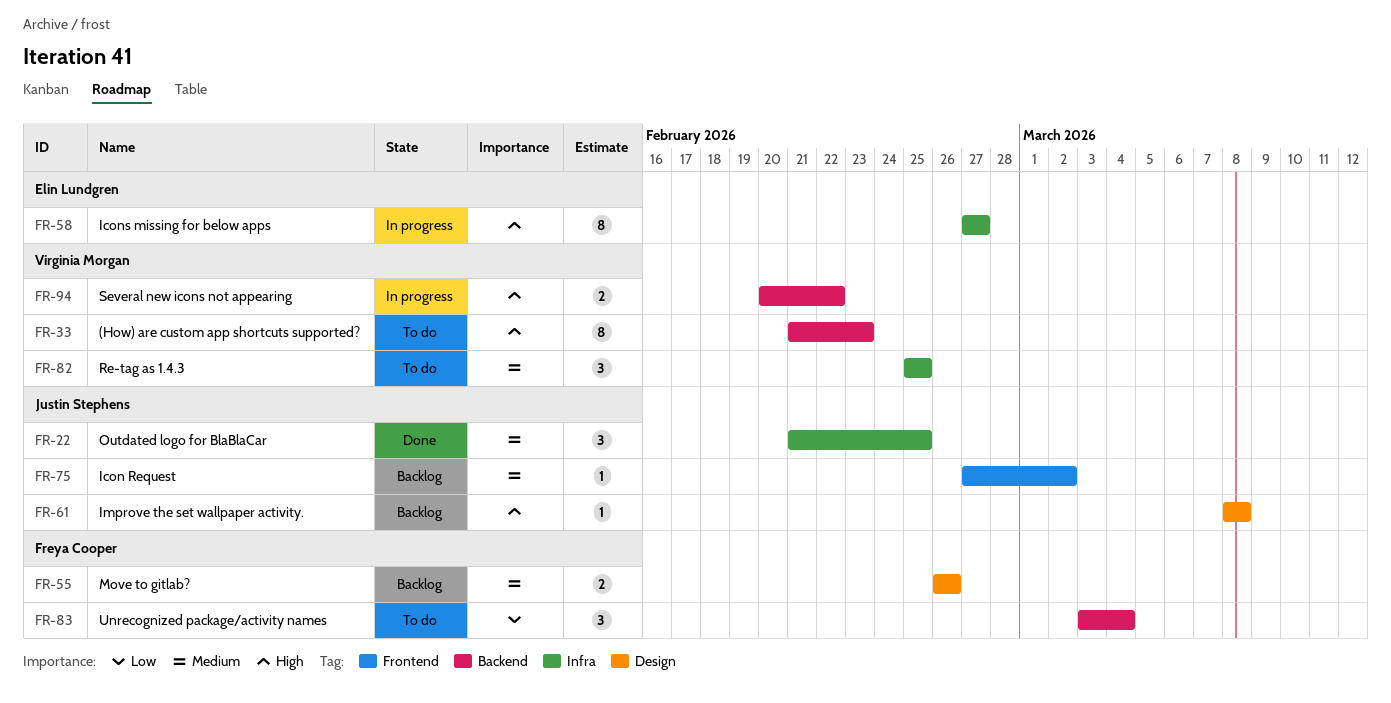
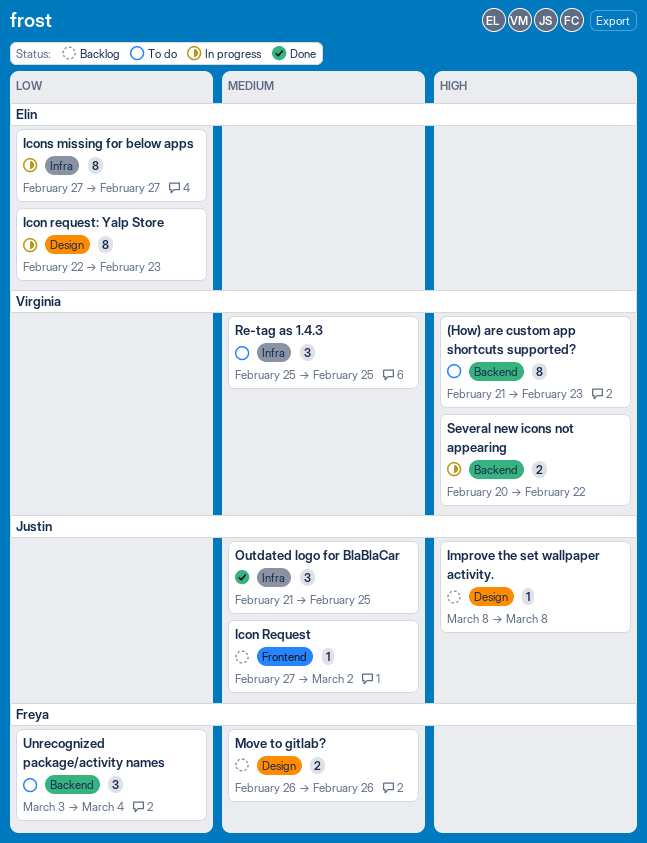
Icon request: Yalp Store: none -> present
Icons missing for below apps, priority: High -> Low

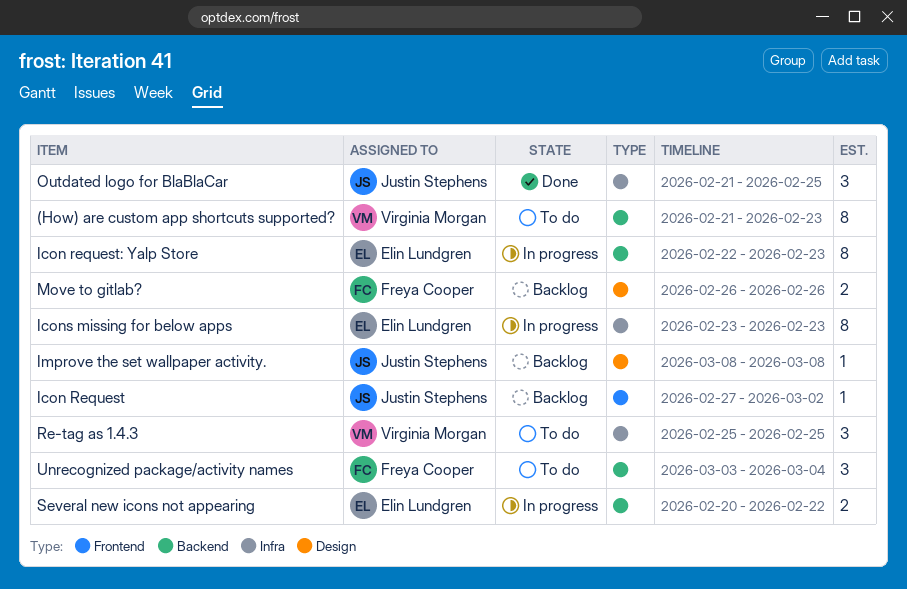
Icon request: Yalp Store, label: Design -> Backend
Icons missing for below apps, start: Feb 27 -> Feb 23
Icons missing for below apps, due: Feb 27 -> Feb 23
Several new icons not appearing, owner: Virginia Morgan -> Elin Lundgren

